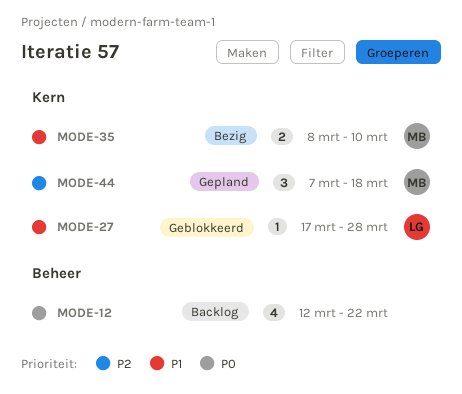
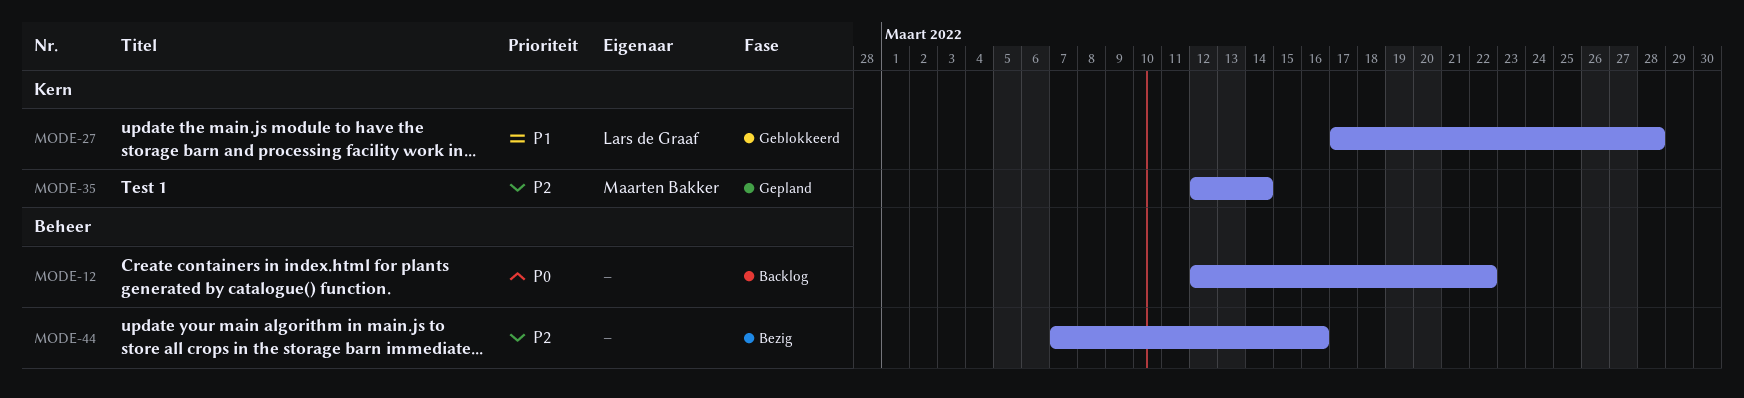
MODE-35, status: Bezig -> Gepland
MODE-35, priority: P1 -> P2
MODE-35, start: Mar 8 -> Mar 12
MODE-35, due: Mar 10 -> Mar 14
MODE-44, status: Gepland -> Bezig
MODE-44, owner: Maarten Bakker -> none
MODE-44, label: Kern -> Beheer
MODE-44, due: Mar 18 -> Mar 16

